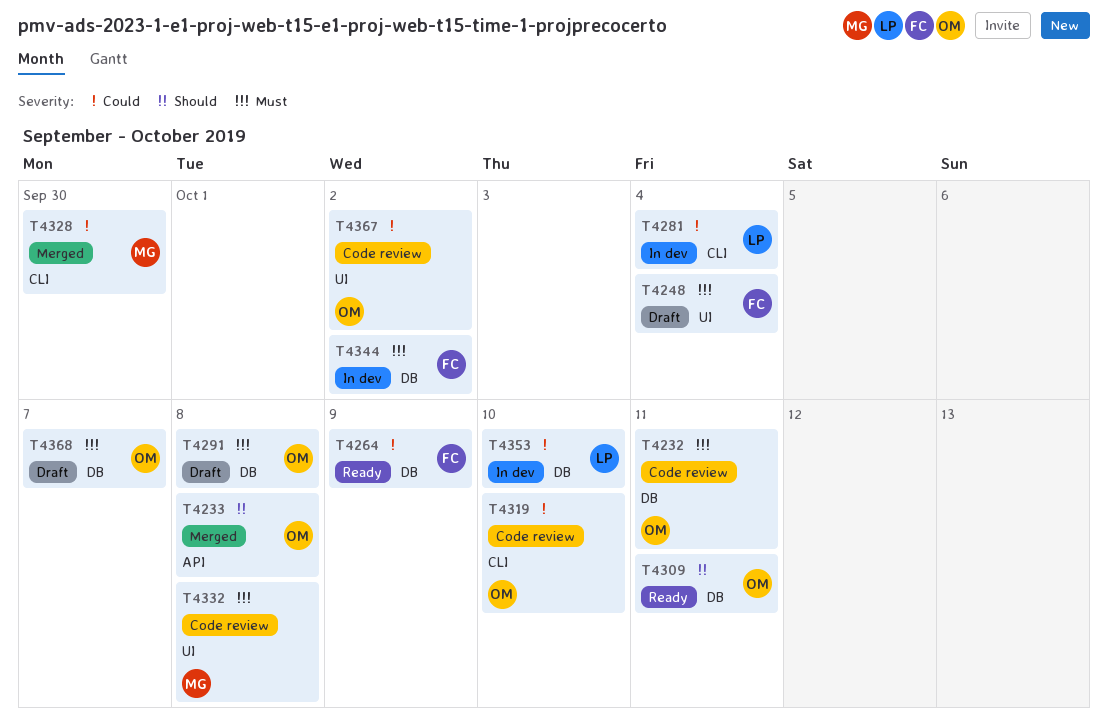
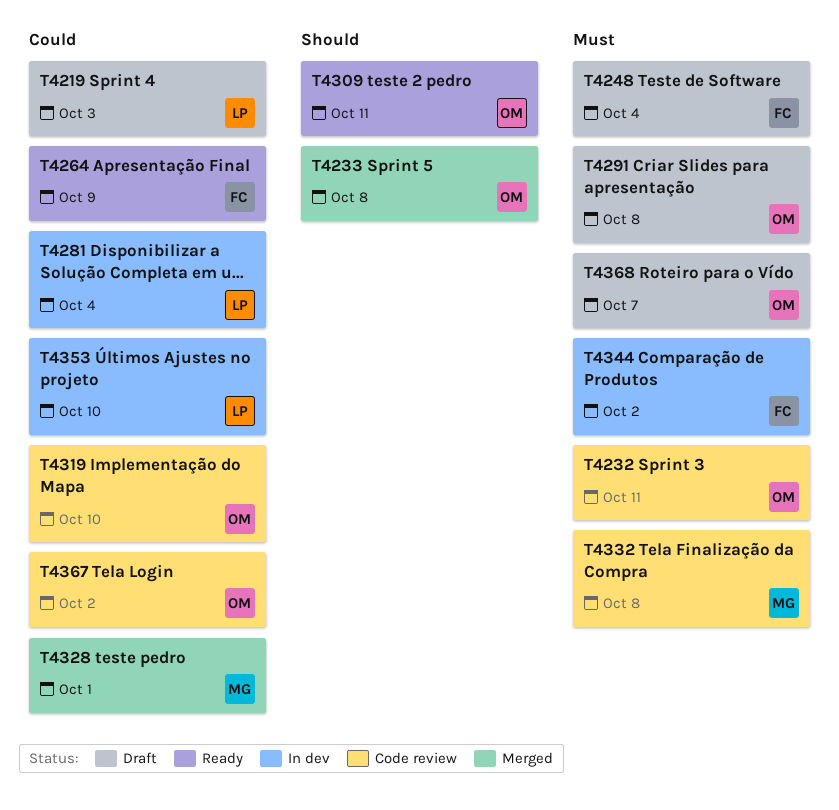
T4219: none -> present
T4328, due: Sep 30 -> Oct 1

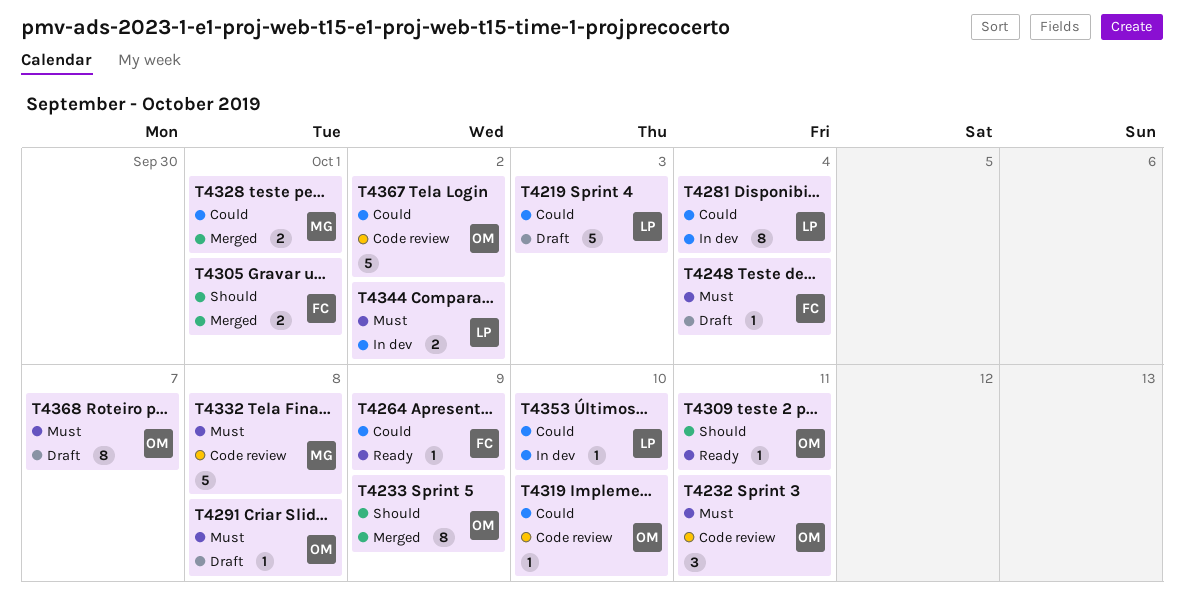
T4233, due: Oct 8 -> Oct 9
T4305: none -> present
T4344, owner: FC -> LP

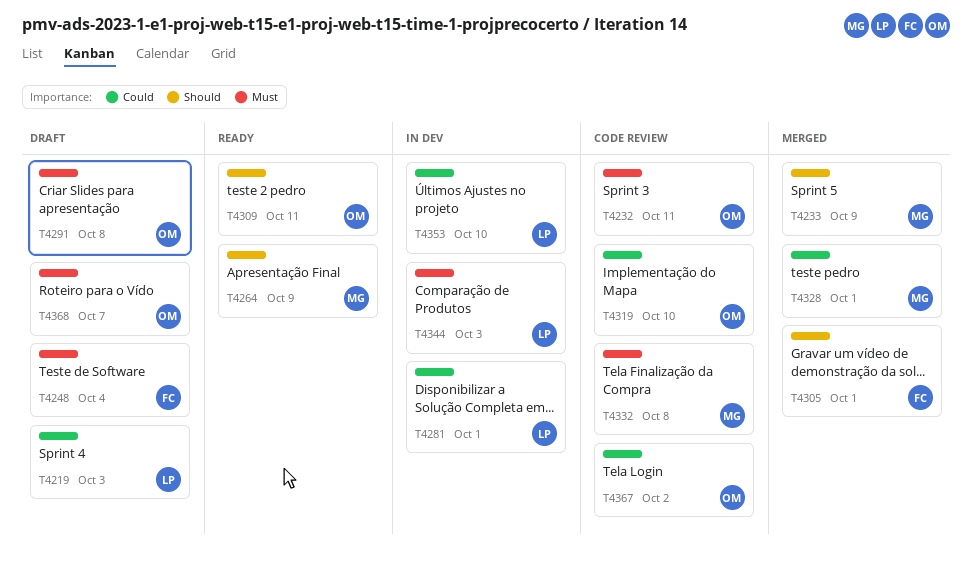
T4233, owner: OM -> MG
T4264, owner: FC -> MG
T4264, priority: Could -> Should
T4281, due: Oct 4 -> Oct 1
T4344, due: Oct 2 -> Oct 3

